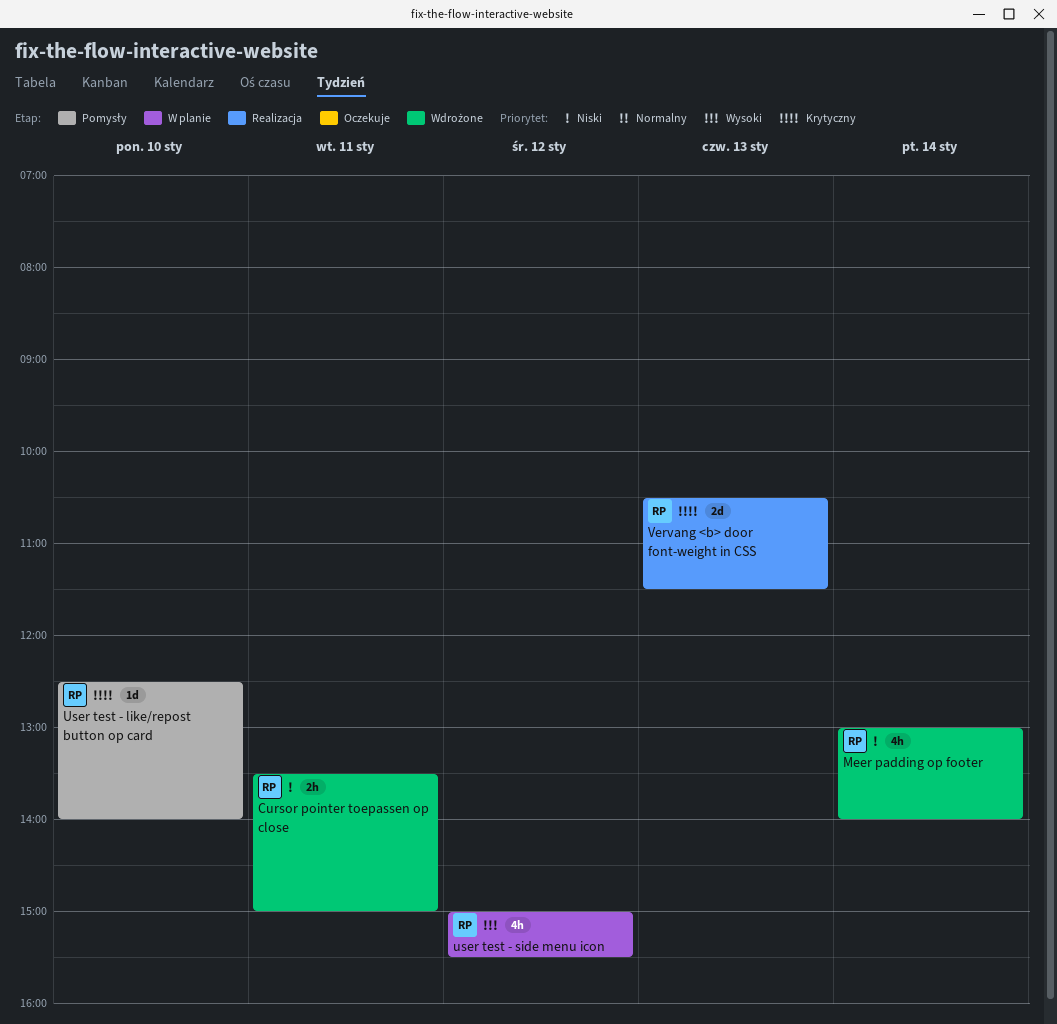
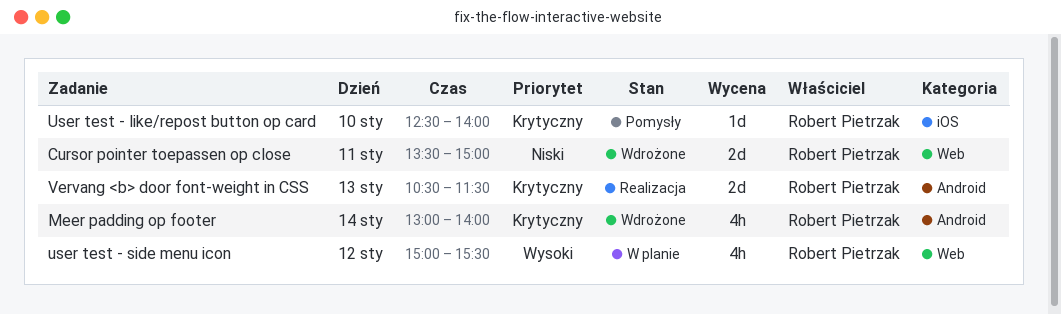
Cursor pointer toepassen op close, estimate: 2h -> 2d
Meer padding op footer, priority: Niski -> Krytyczny

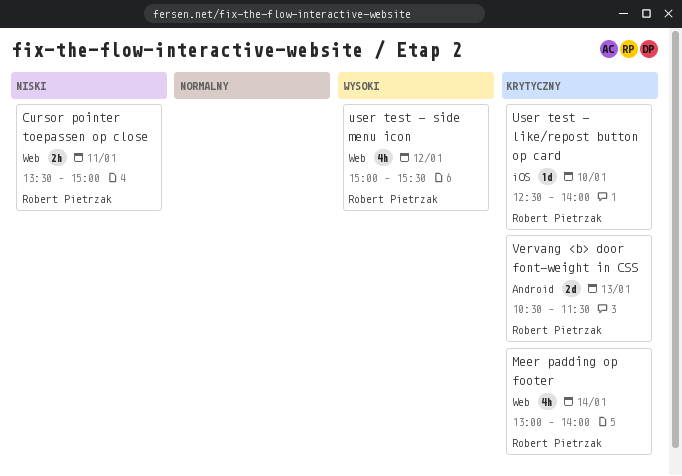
Cursor pointer toepassen op close, estimate: 2d -> 2h
Meer padding op footer, label: Android -> Web

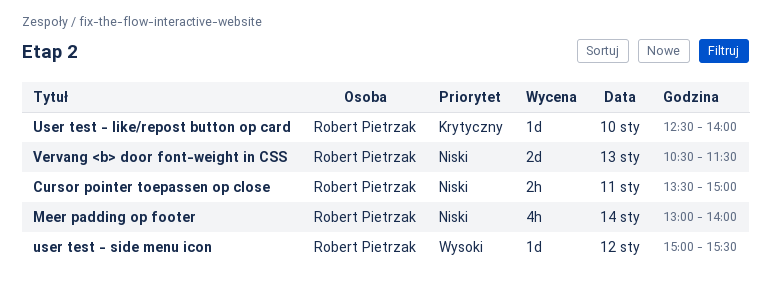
Meer padding op footer, priority: Krytyczny -> Niski
user test - side menu icon, estimate: 4h -> 1d
Vervang <b> door font-weight in CSS, priority: Krytyczny -> Niski

